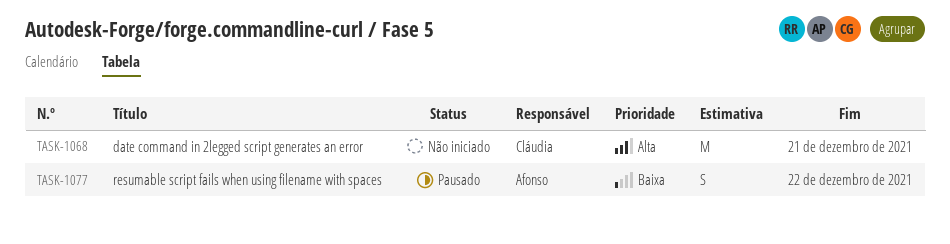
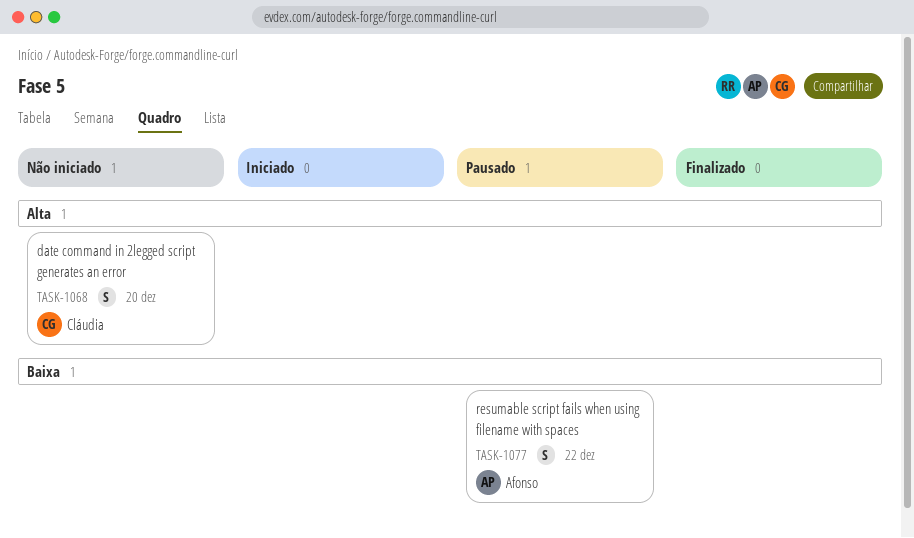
TASK-1068, estimate: M -> S
TASK-1068, due: Dec 21 -> Dec 20

